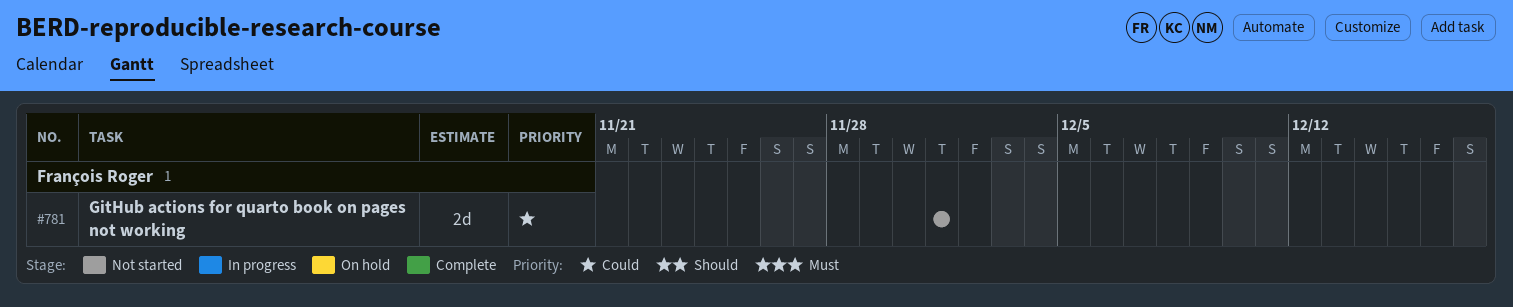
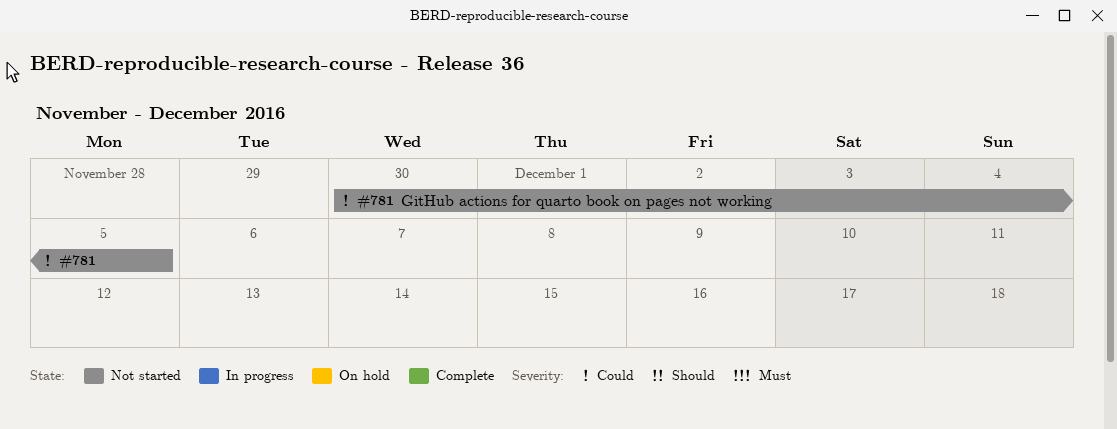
#781, start: Dec 1 -> Nov 30
#781, due: Dec 1 -> Dec 5

